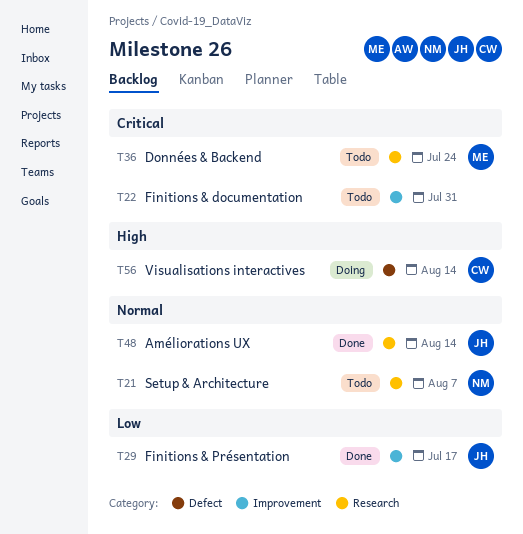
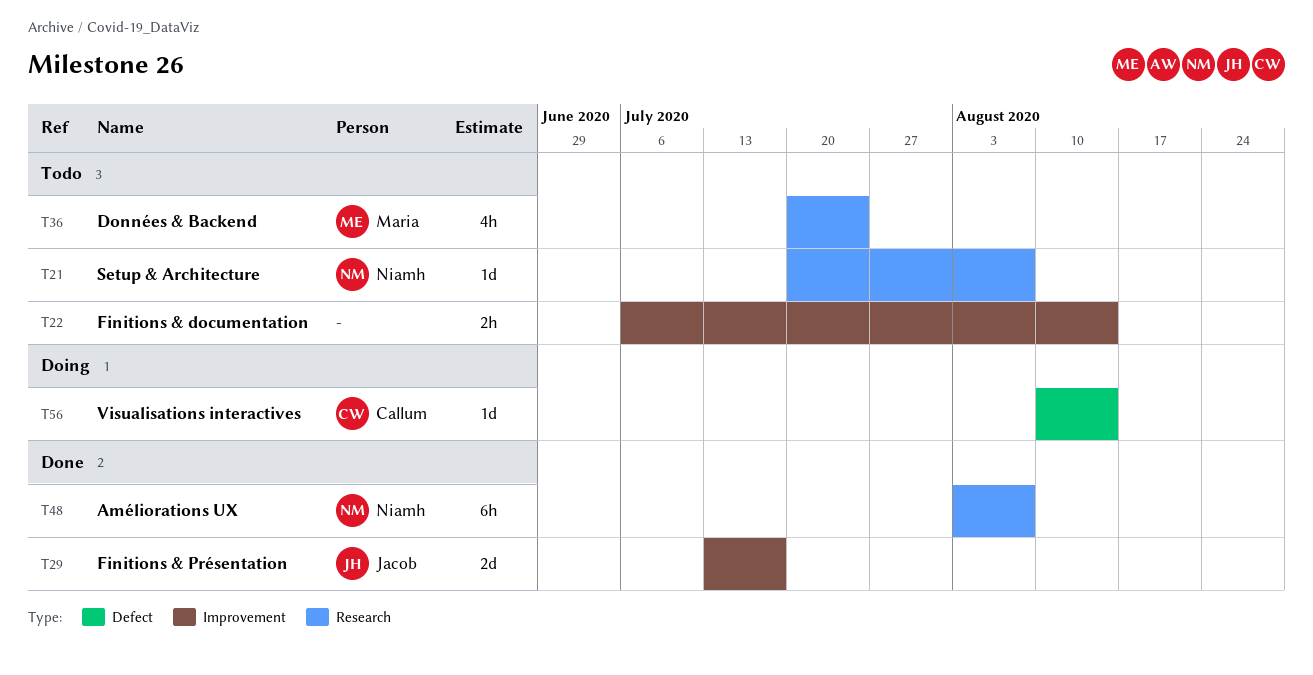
T22, due: Jul 31 -> Aug 14
T48, owner: Jacob -> Niamh
T48, due: Aug 14 -> Aug 7

